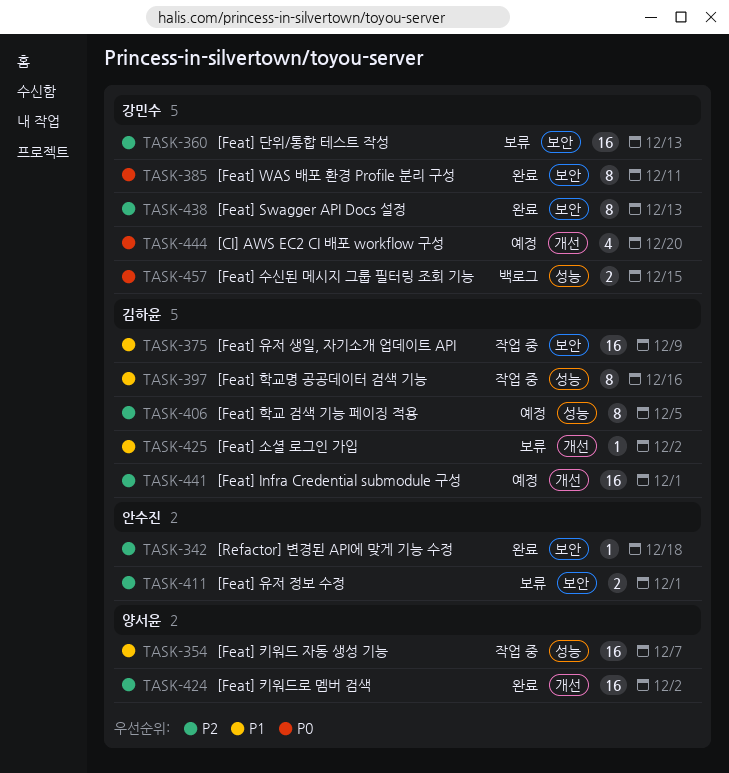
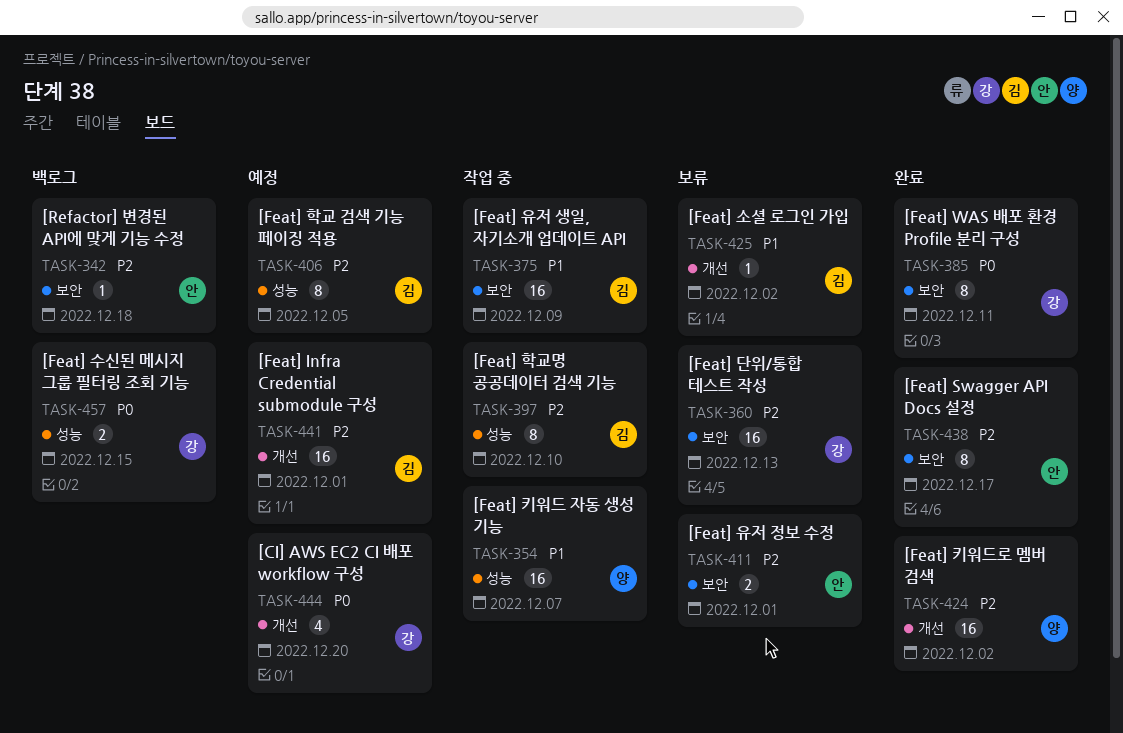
TASK-342, status: 완료 -> 백로그
TASK-397, priority: P1 -> P2
TASK-397, due: Dec 16 -> Dec 10
TASK-438, owner: 강민수 -> 안수진
TASK-438, due: Dec 13 -> Dec 17

